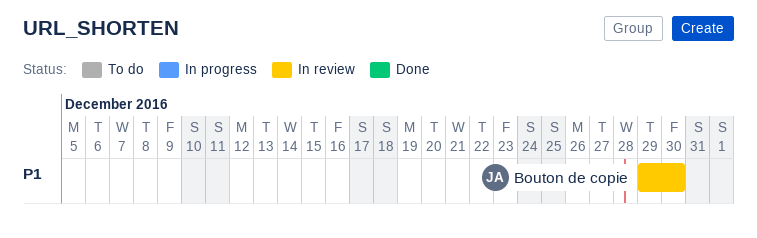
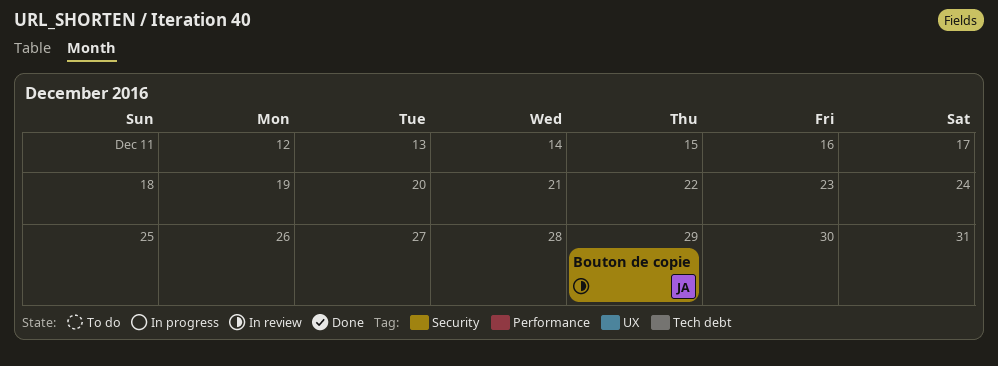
Bouton de copie, due: Dec 30 -> Dec 29

